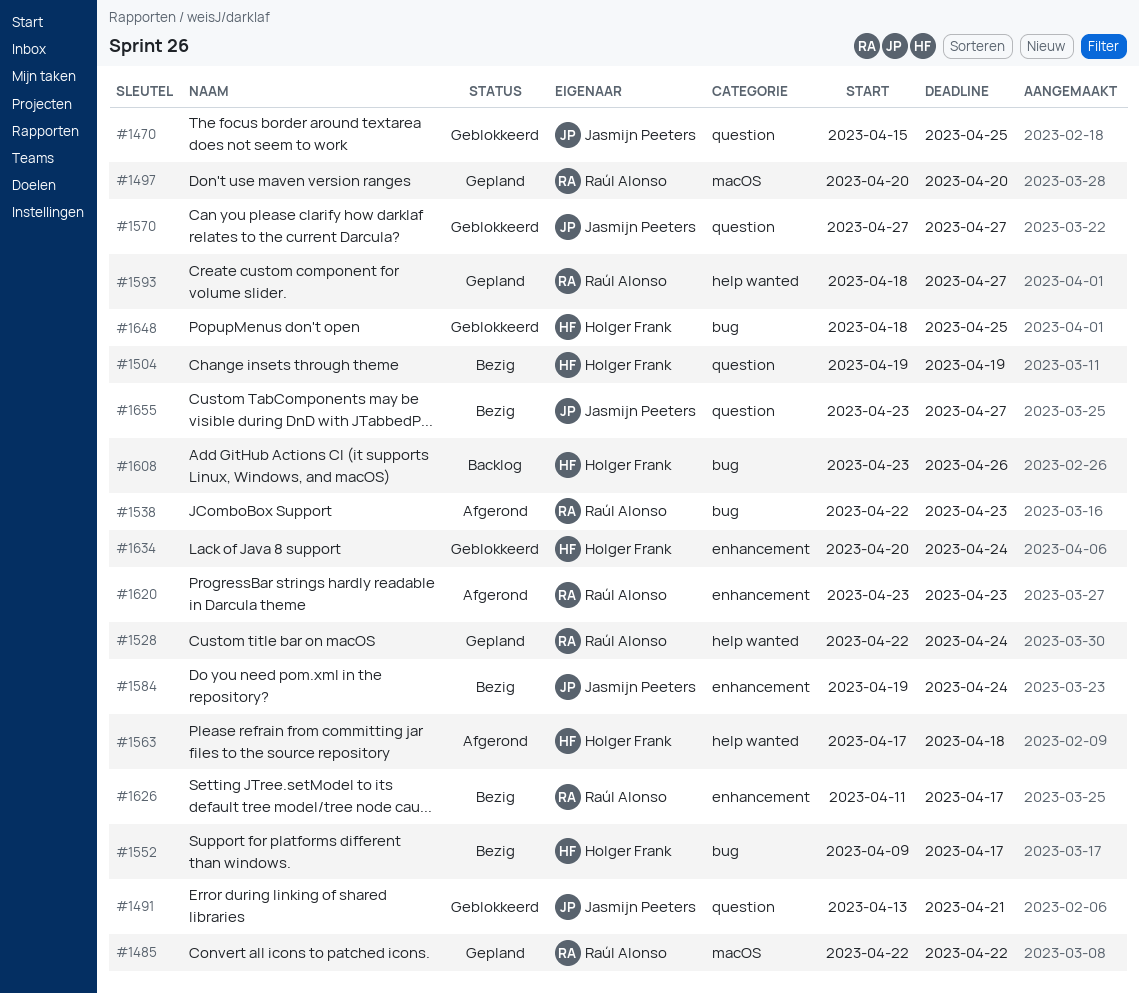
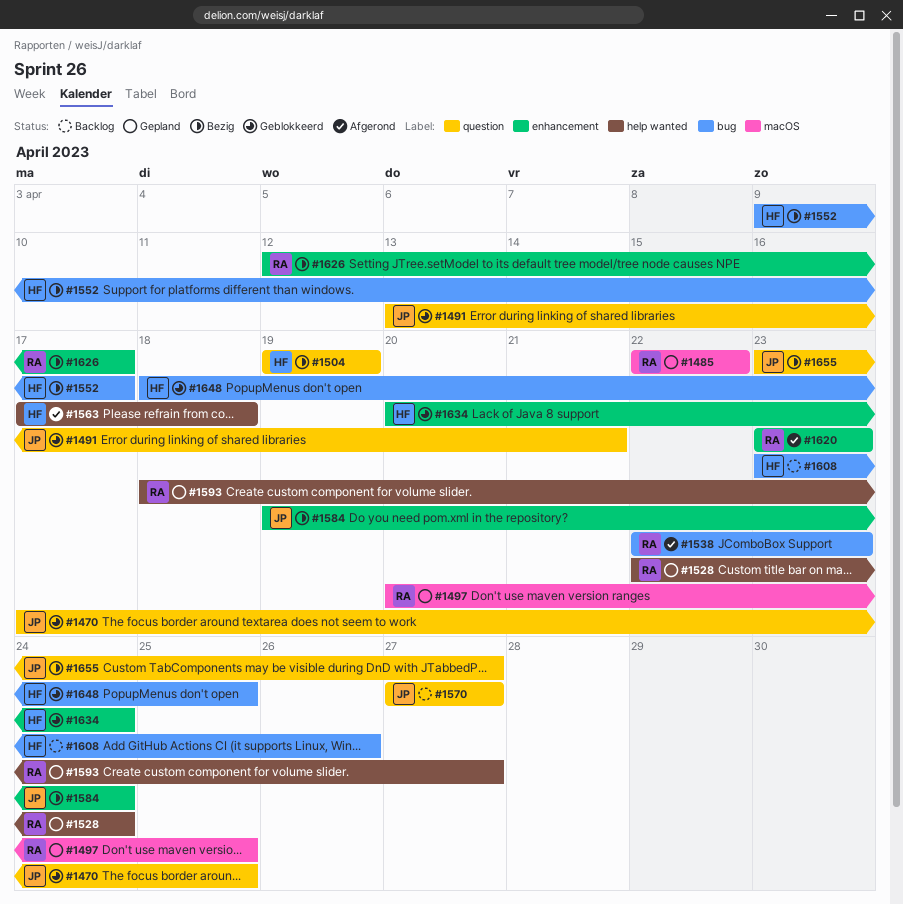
#1470, start: Apr 15 -> Apr 17
#1497, due: Apr 20 -> Apr 25
#1570, status: Geblokkeerd -> Backlog
#1626, start: Apr 11 -> Apr 12

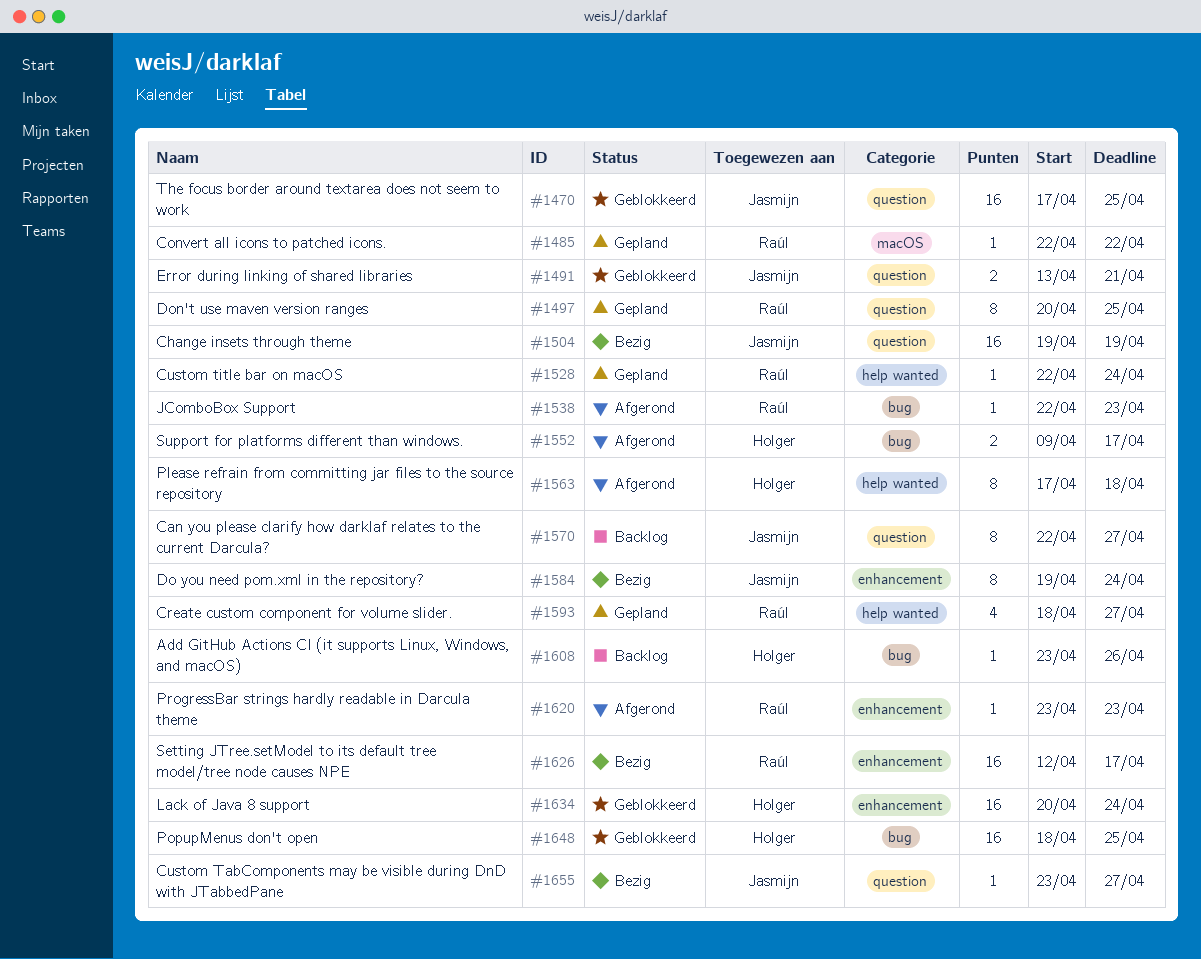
#1497, label: macOS -> question
#1504, owner: Holger -> Jasmijn
#1552, status: Bezig -> Afgerond
#1570, start: Apr 27 -> Apr 22

